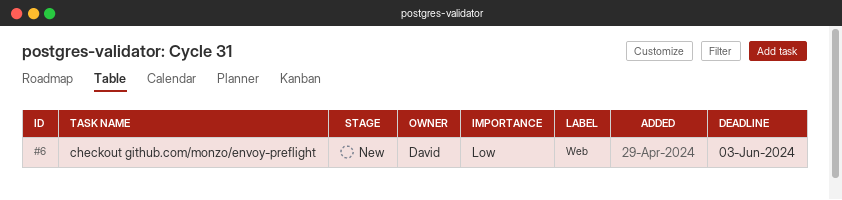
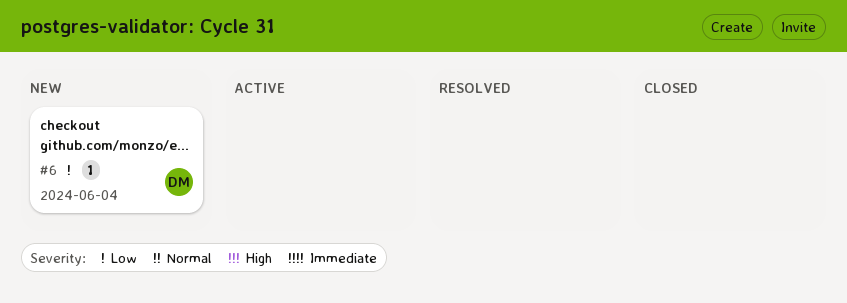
#6, due: Jun 3 -> Jun 4

